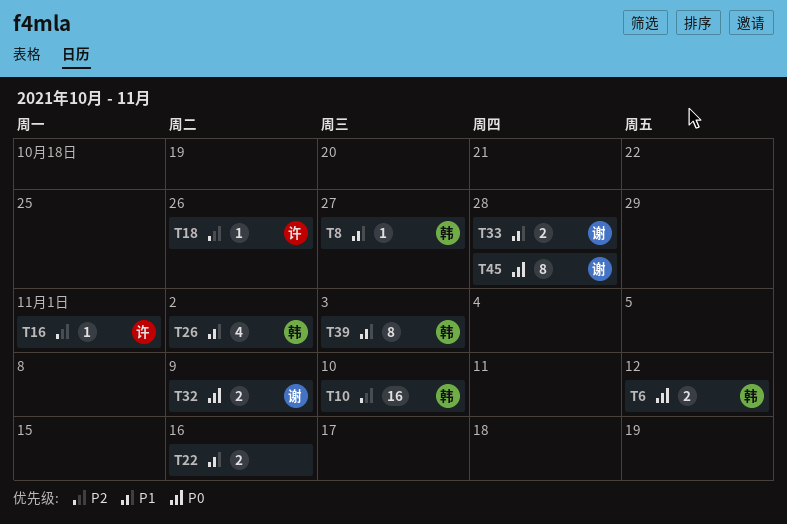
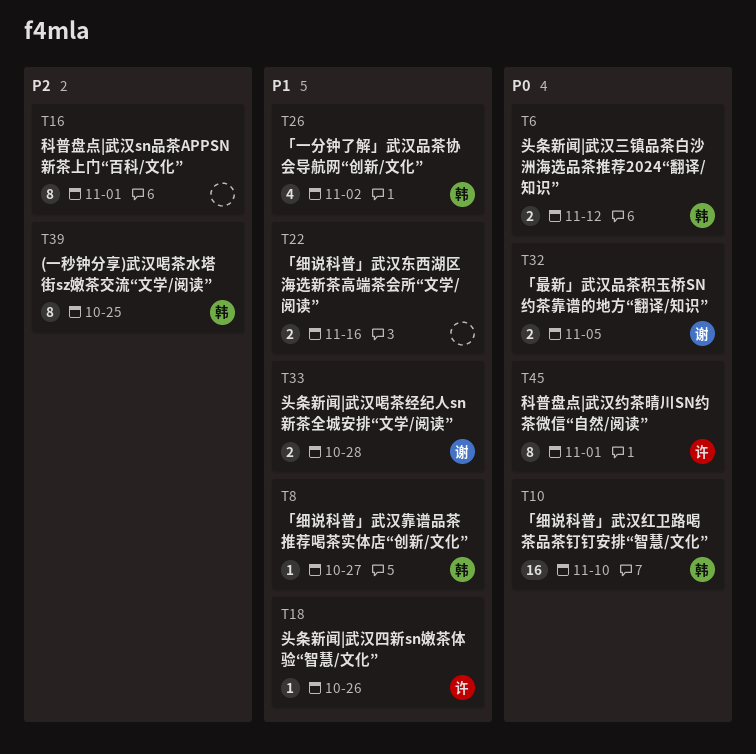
T10, priority: P2 -> P0
T16, owner: 许 -> none
T16, estimate: 1 -> 8
T18, priority: P2 -> P1
T32, due: Nov 9 -> Nov 5
T39, priority: P1 -> P2
T39, due: Nov 3 -> Oct 25
T45, owner: 谢 -> 许
T45, due: Oct 28 -> Nov 1

